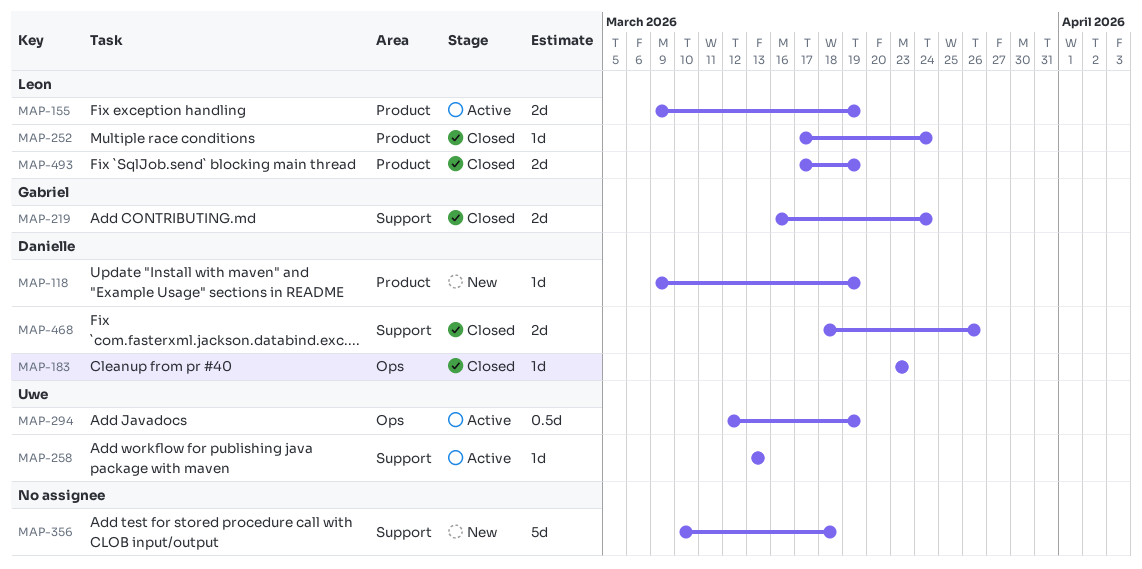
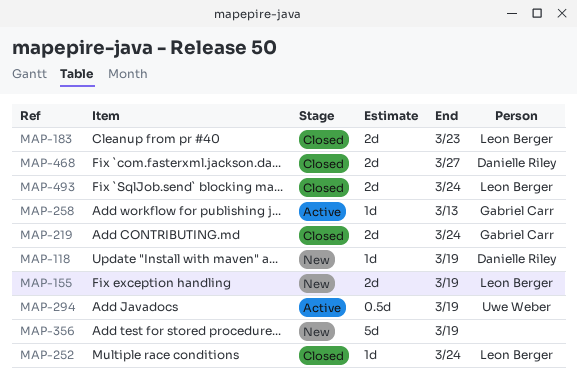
MAP-155, status: Active -> New
MAP-183, owner: Danielle Riley -> Leon Berger
MAP-183, estimate: 1d -> 2d
MAP-258, owner: Uwe Weber -> Gabriel Carr
MAP-356, due: Mar 18 -> Mar 19
MAP-468, due: Mar 26 -> Mar 27
MAP-493, due: Mar 19 -> Mar 24

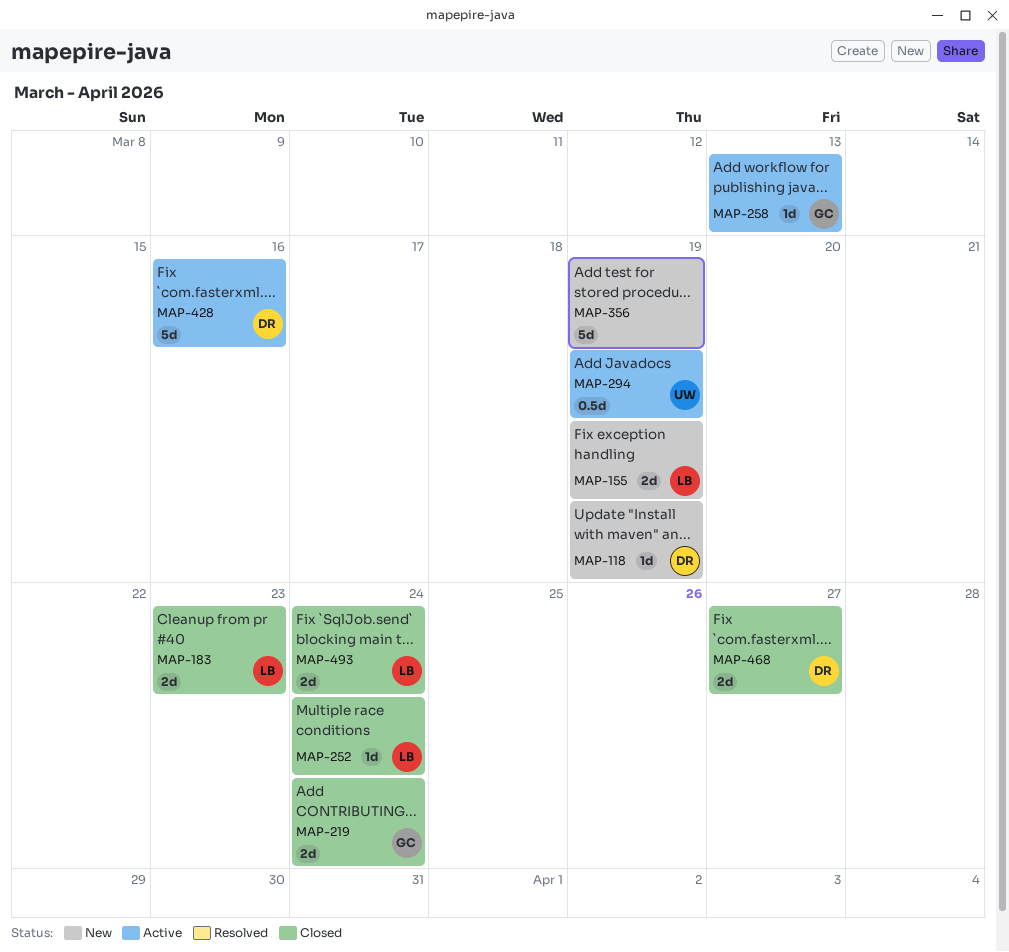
MAP-428: none -> present

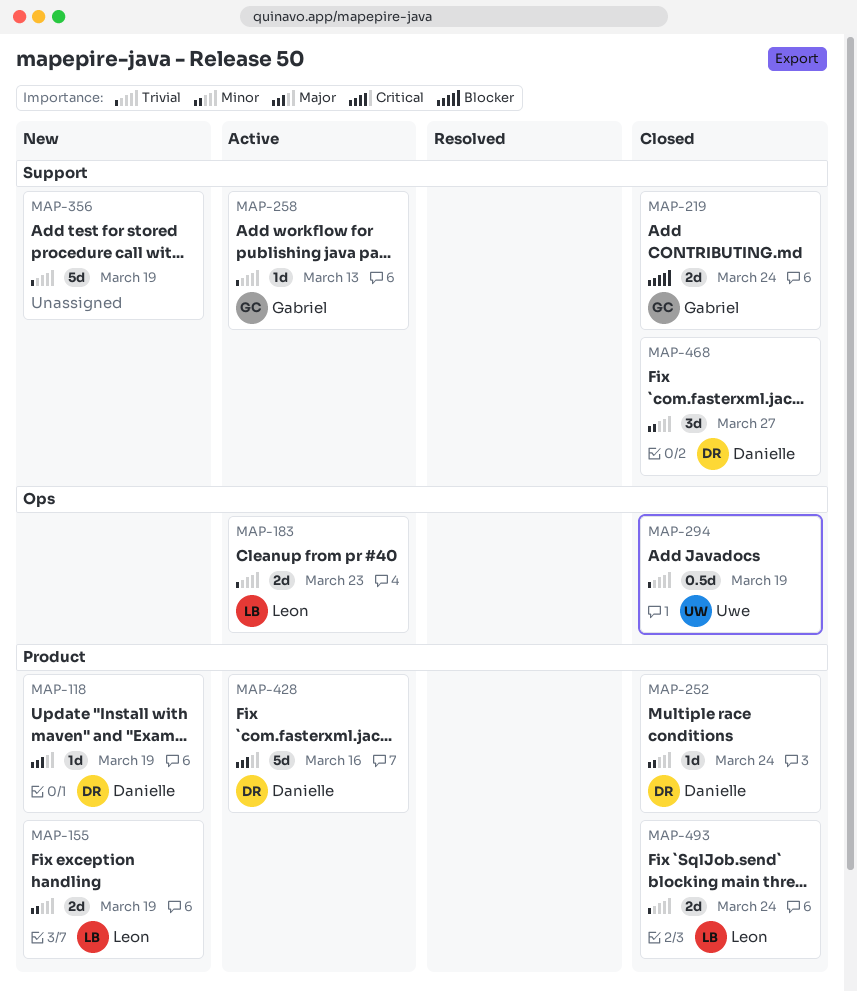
MAP-183, status: Closed -> Active
MAP-252, owner: Leon -> Danielle
MAP-294, status: Active -> Closed
MAP-468, estimate: 2d -> 3d

